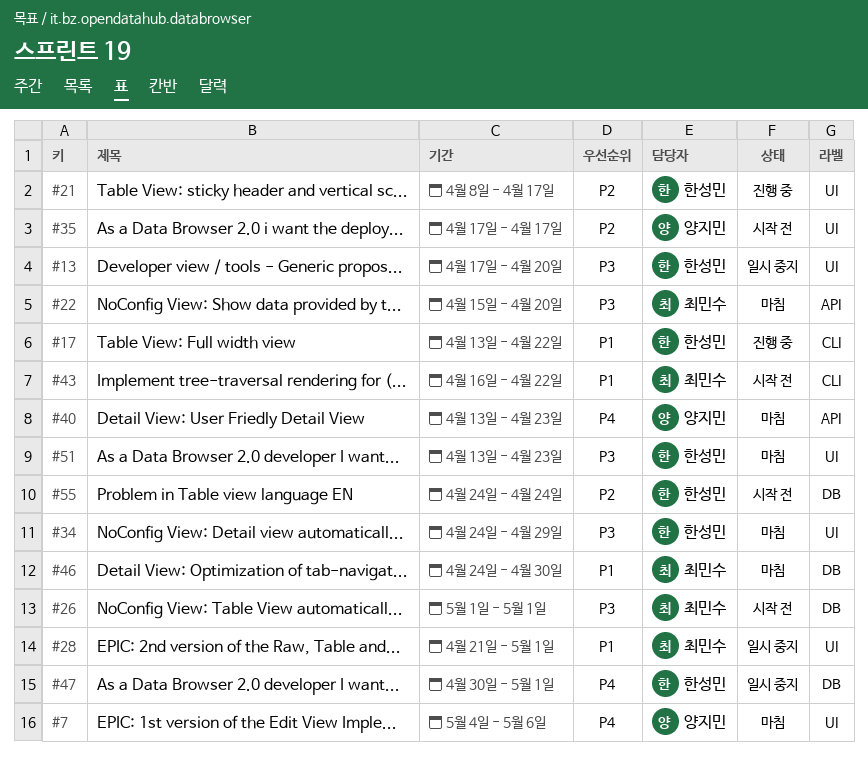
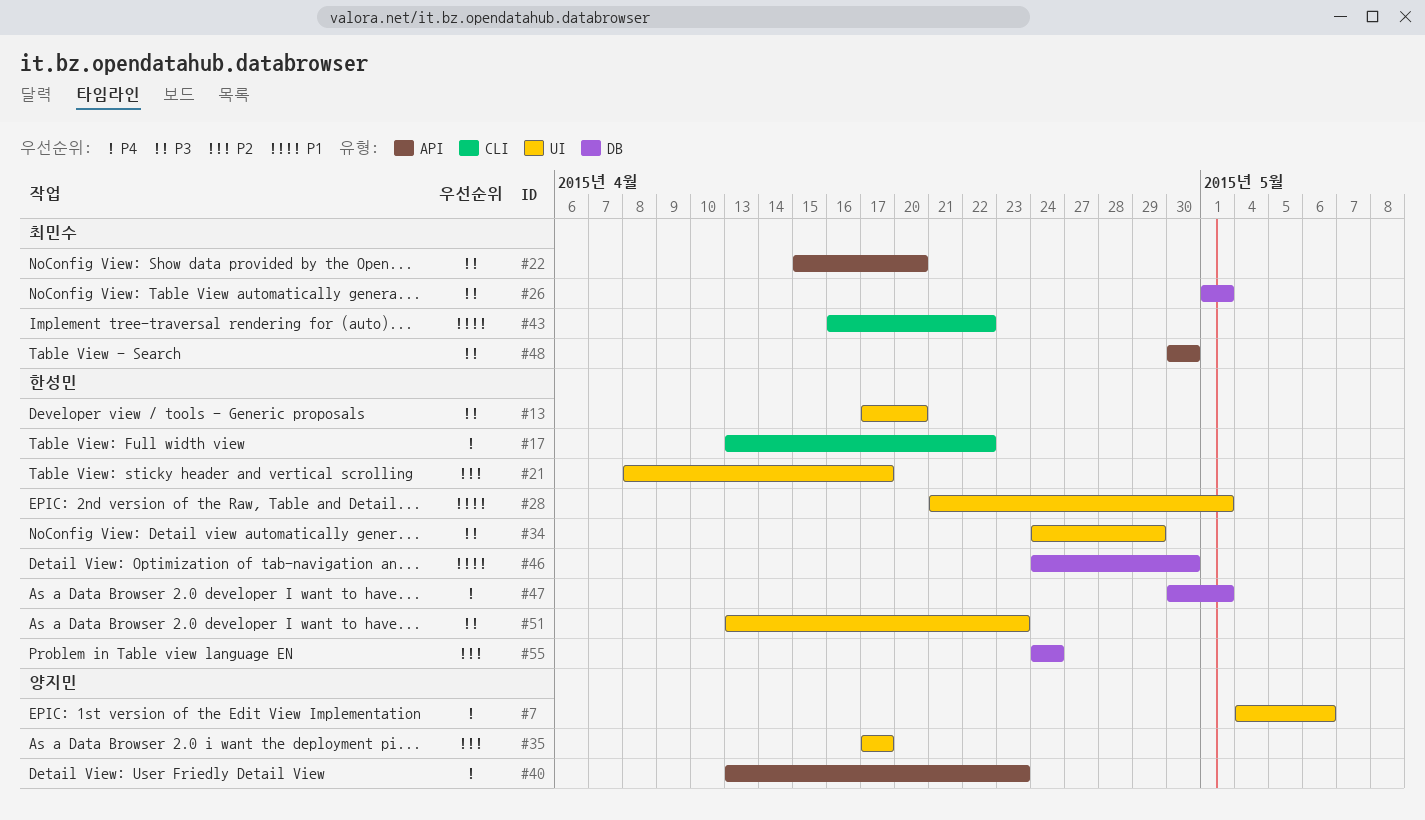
#17, priority: P1 -> P4
#28, owner: 최민수 -> 한성민
#46, owner: 최민수 -> 한성민
#48: none -> present

